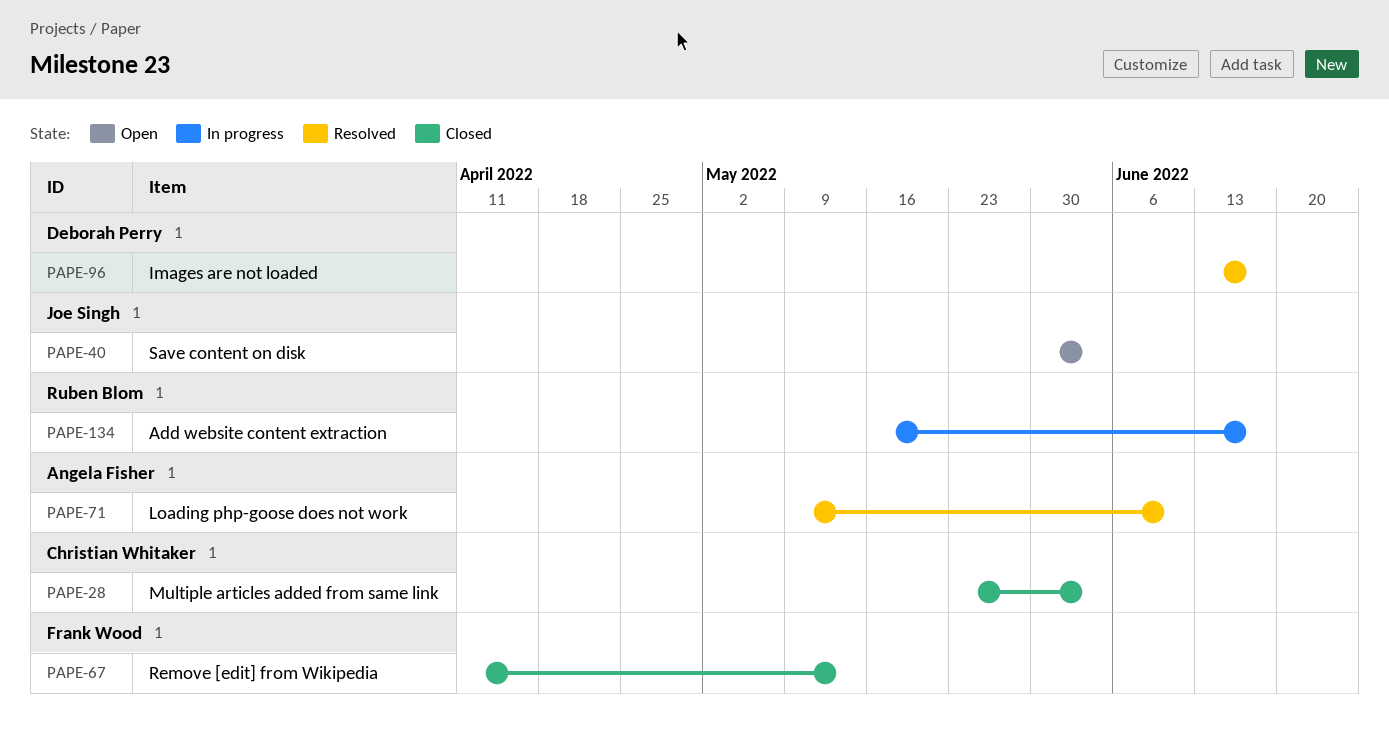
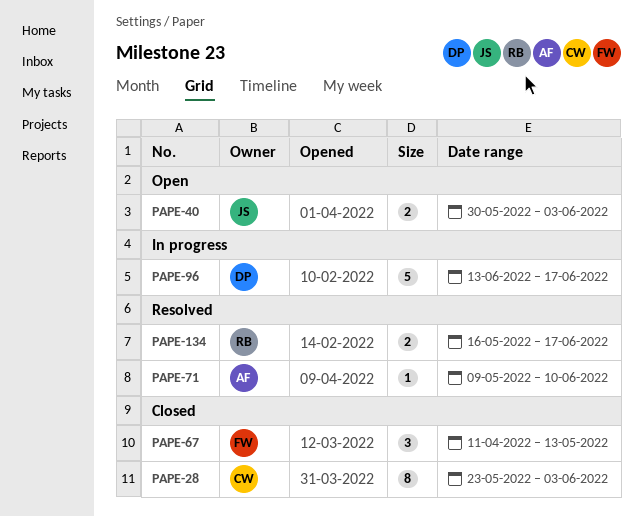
PAPE-96, status: Resolved -> In progress
PAPE-134, status: In progress -> Resolved

